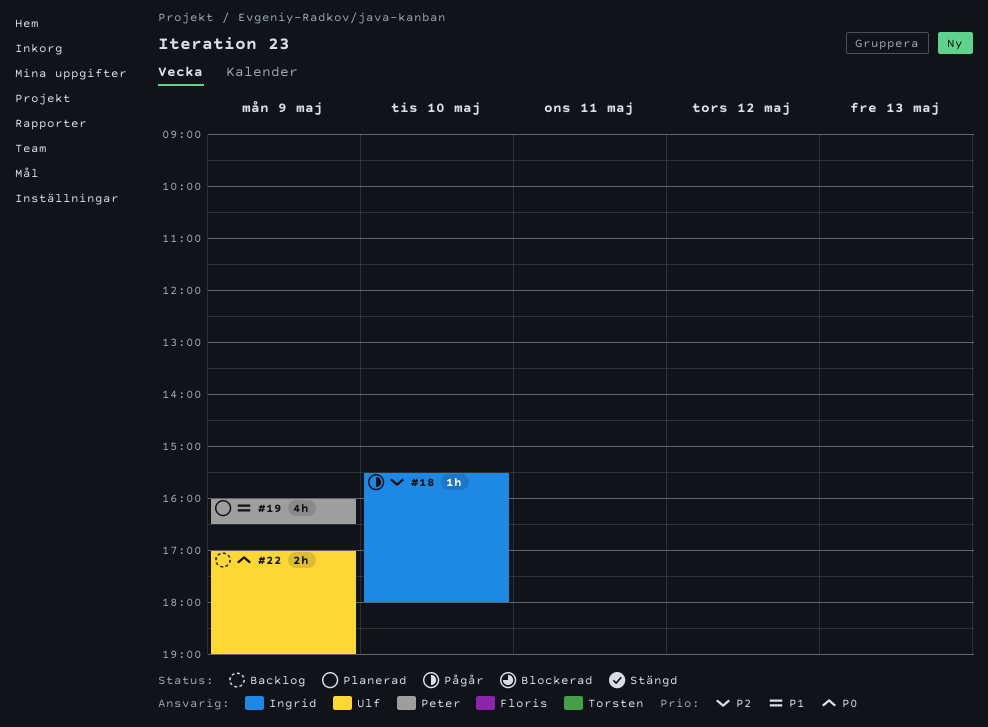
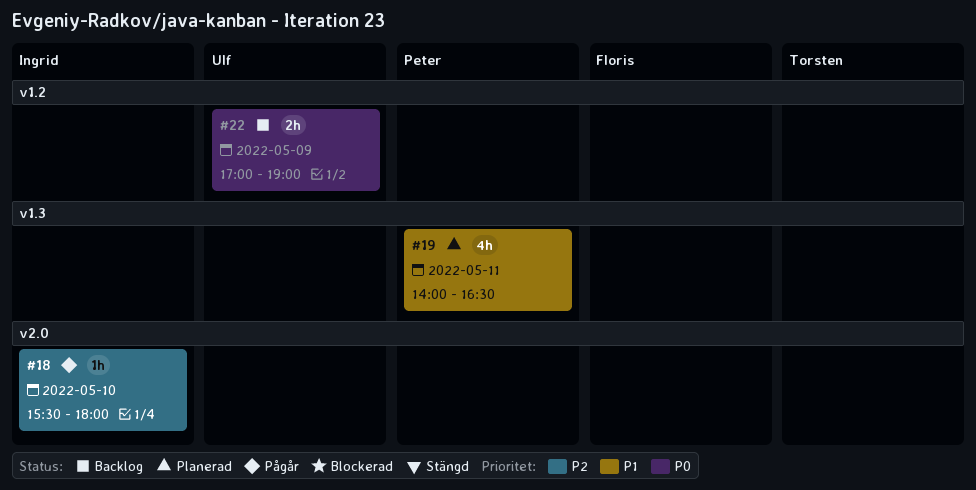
#19, day: May 9 -> May 11
#19, begins: 16:00 -> 14:00

